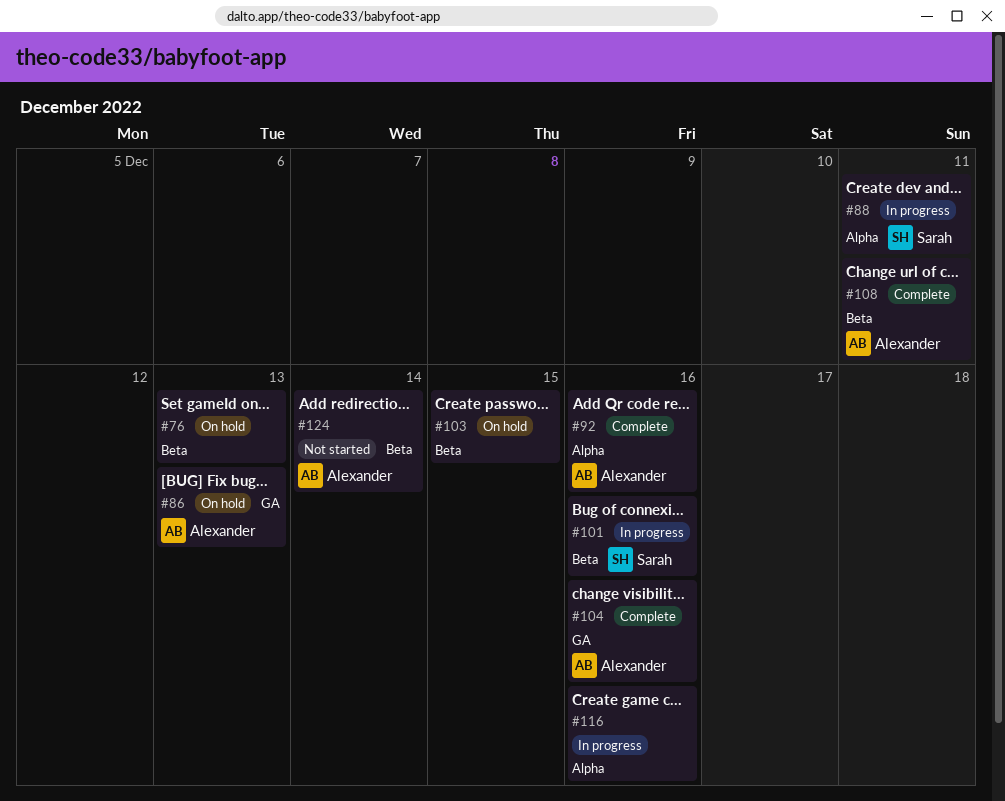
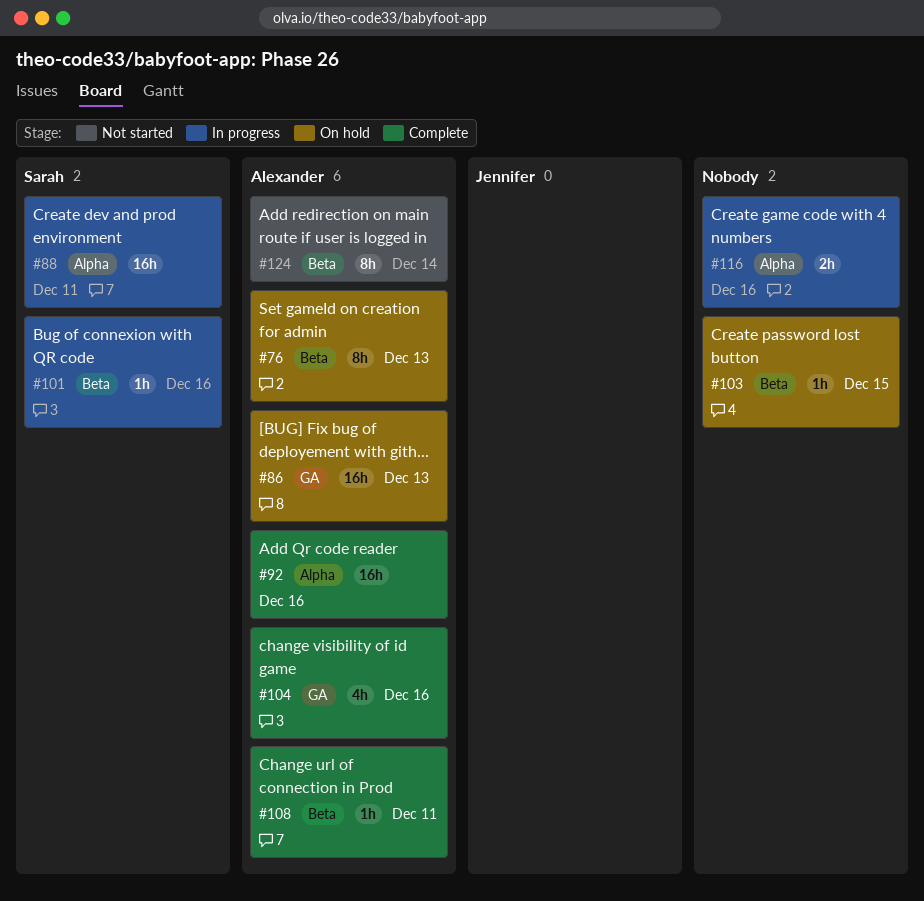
#76, owner: none -> Alexander

